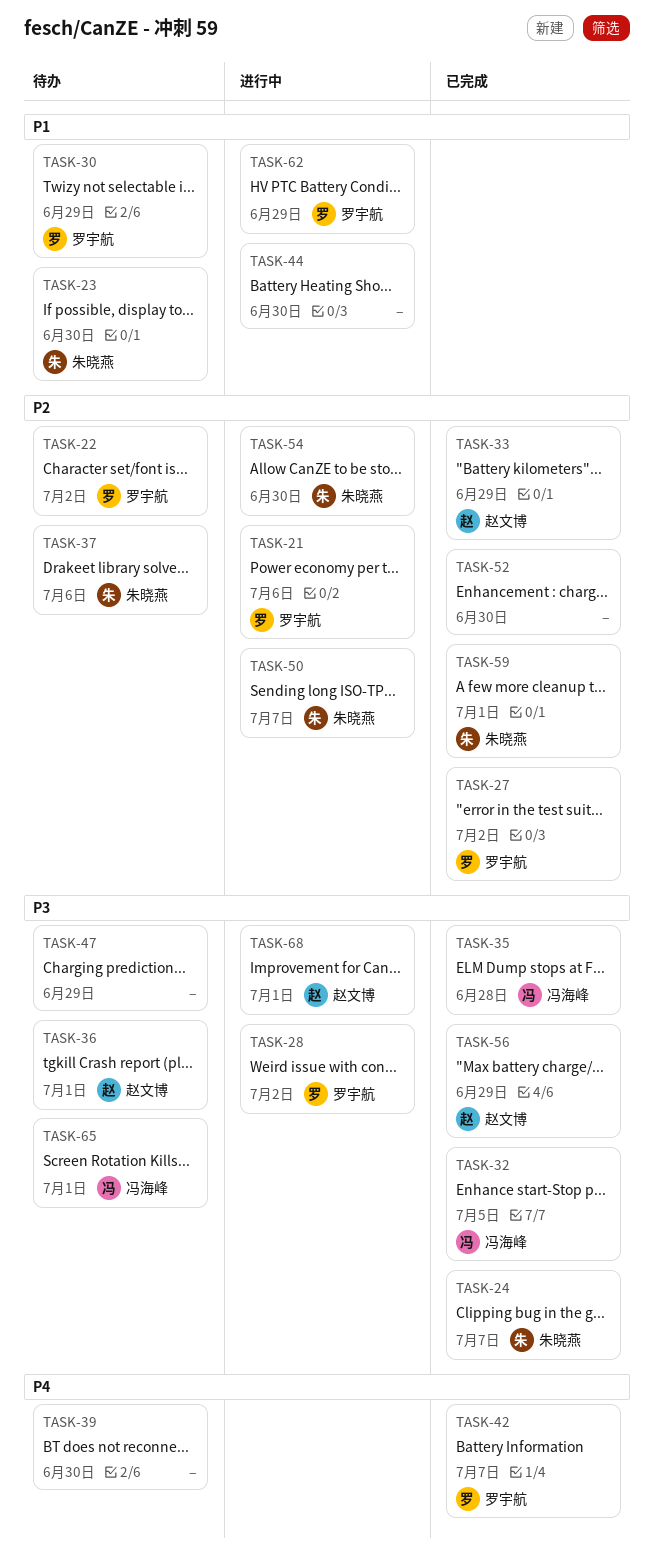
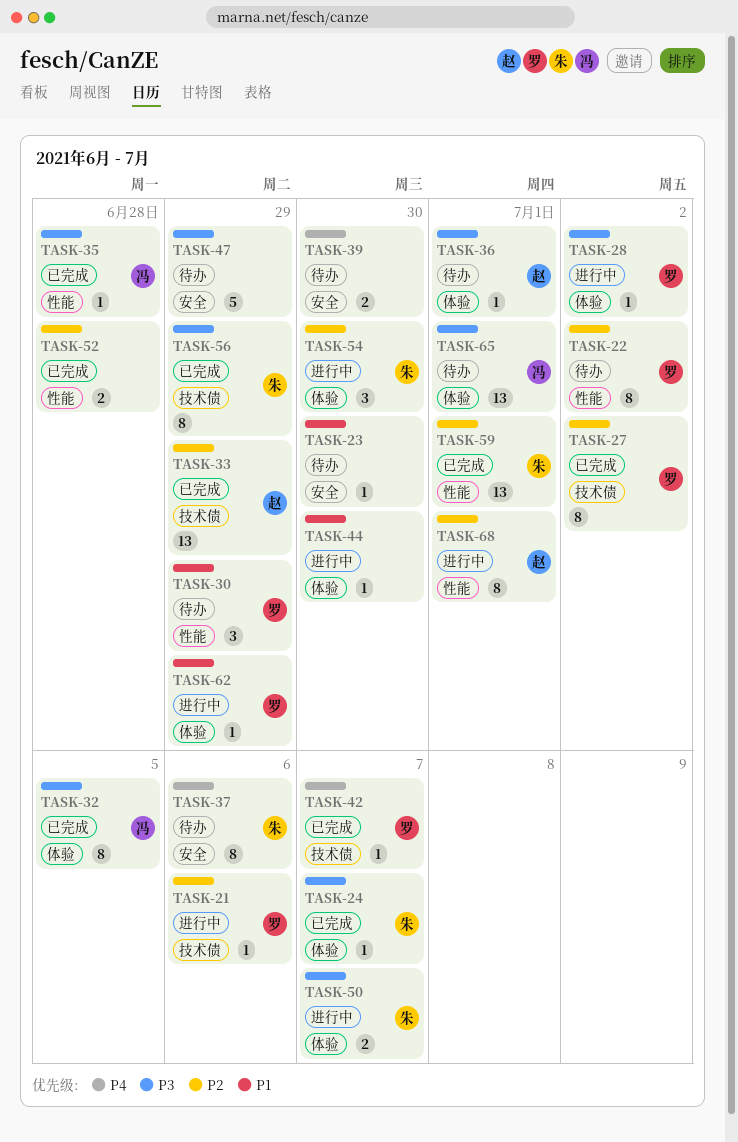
TASK-23, owner: 朱晓燕 -> none
TASK-37, priority: P2 -> P4
TASK-50, priority: P2 -> P3
TASK-52, due: Jun 30 -> Jun 28
TASK-56, owner: 赵文博 -> 朱晓燕
TASK-68, priority: P3 -> P2

